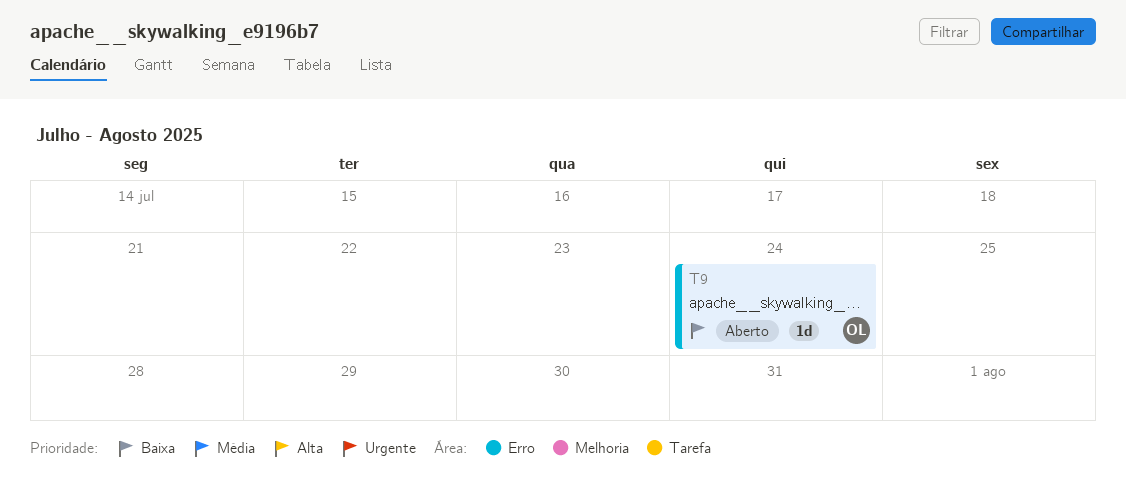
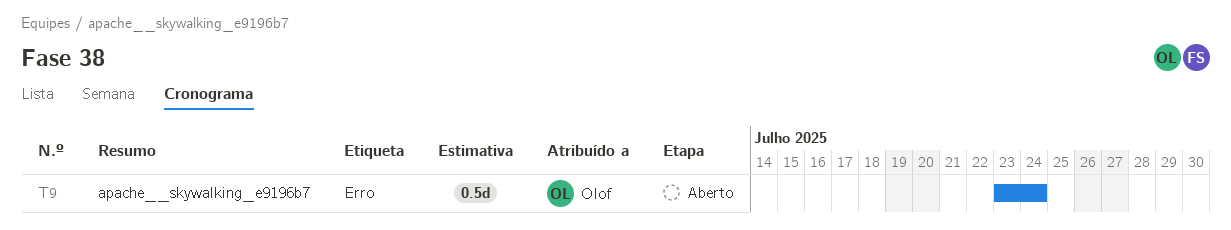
T9, estimate: 1d -> 0.5d

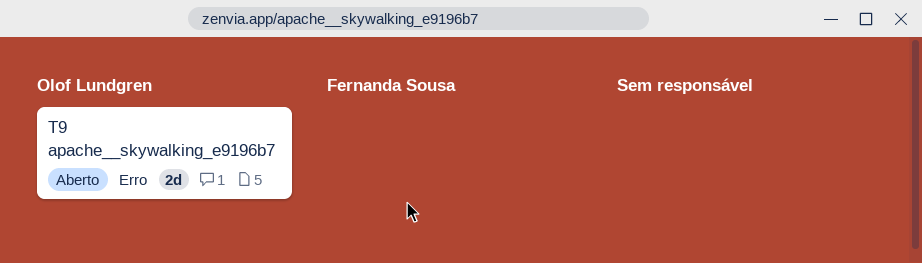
T9, estimate: 0.5d -> 2d

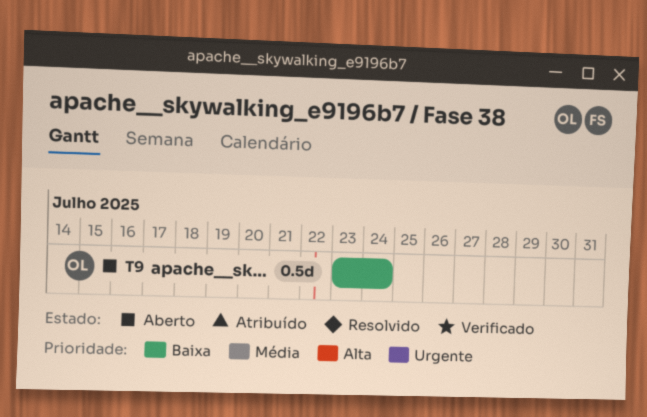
T9, estimate: 2d -> 0.5d

